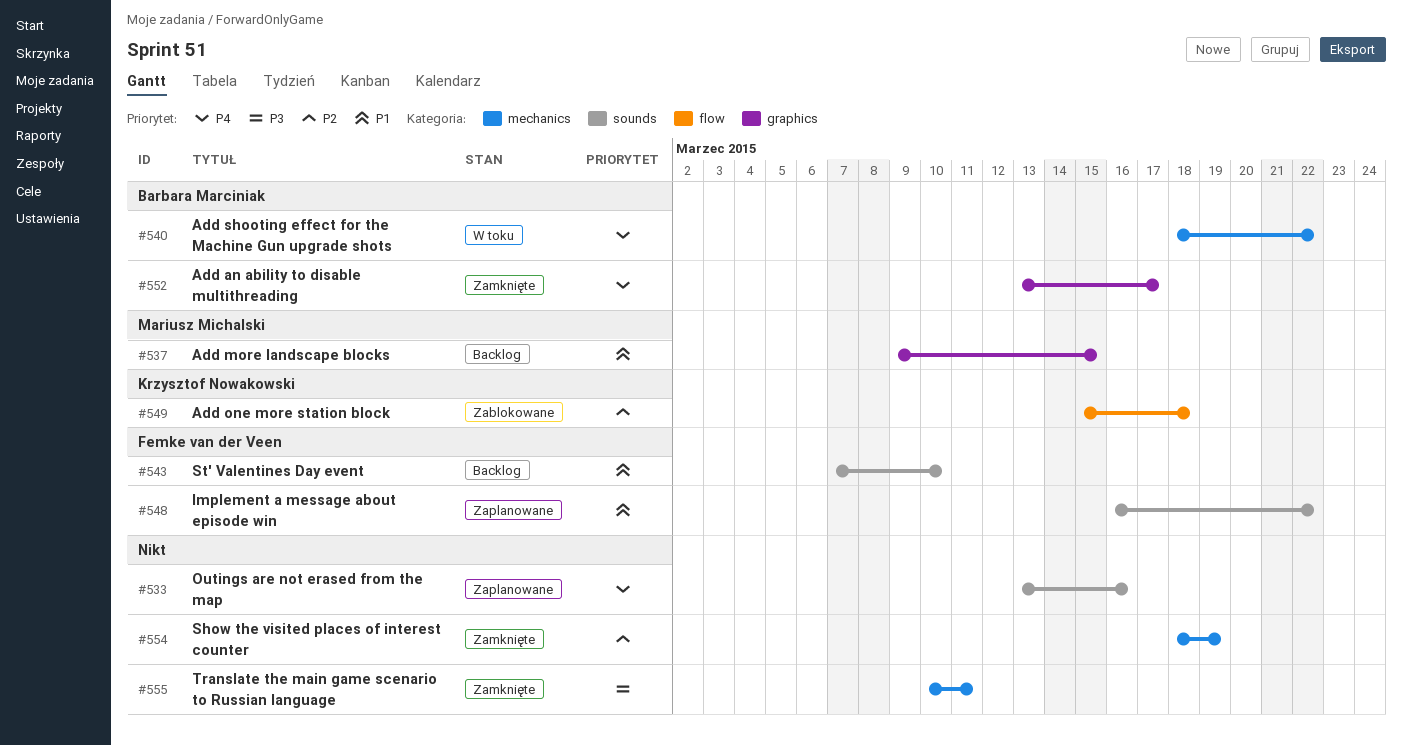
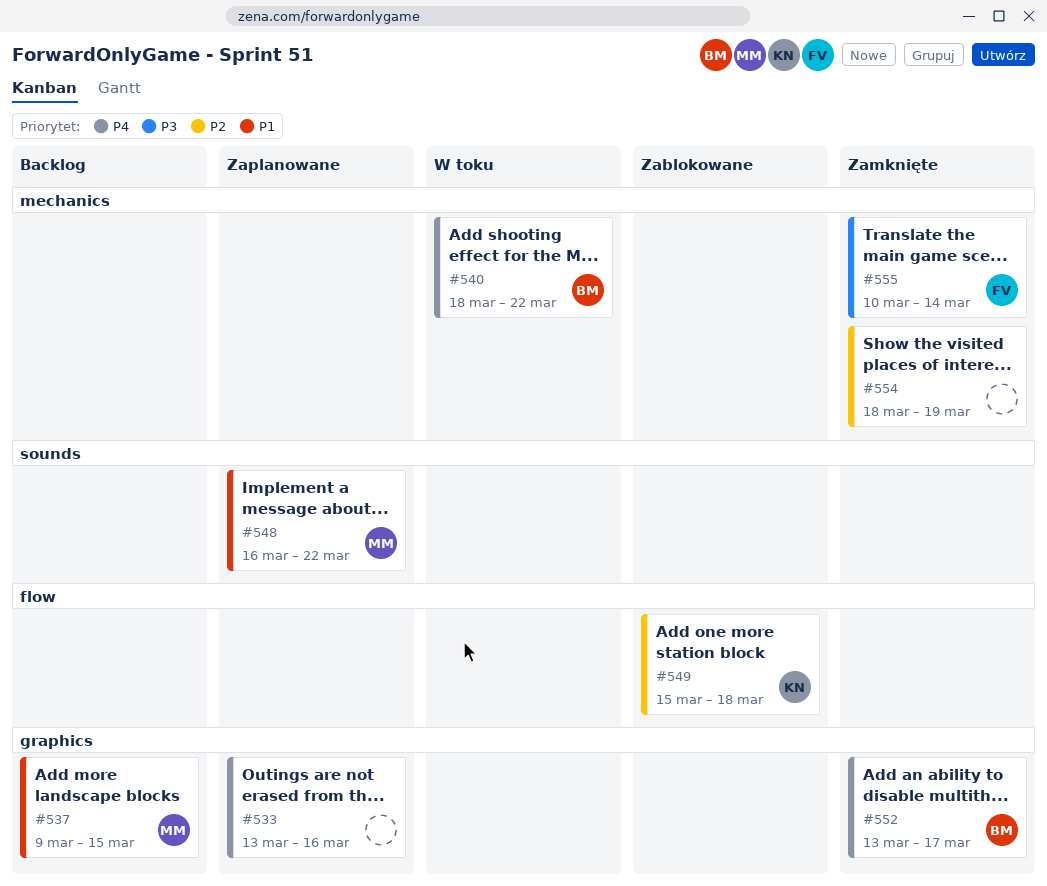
#533, label: sounds -> graphics
#543: present -> none
#548, owner: Femke van der Veen -> Mariusz Michalski
#555, owner: none -> Femke van der Veen
#555, due: Mar 11 -> Mar 14

